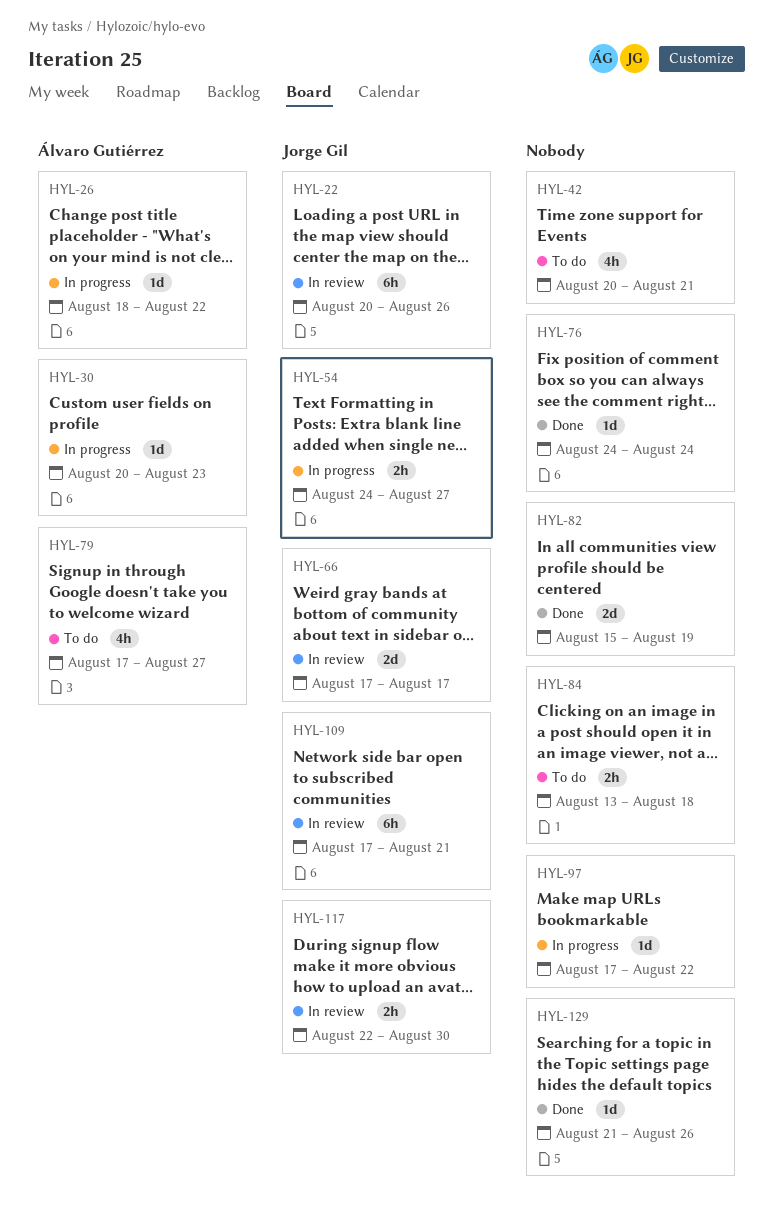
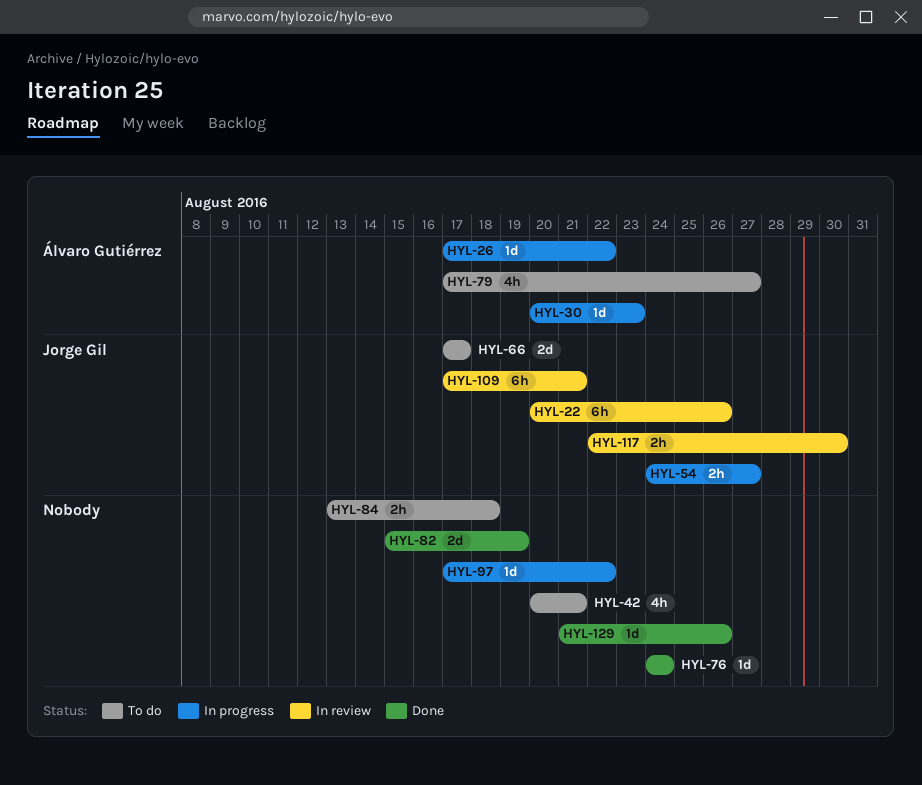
HYL-26, start: Aug 18 -> Aug 17
HYL-66, status: In review -> To do

